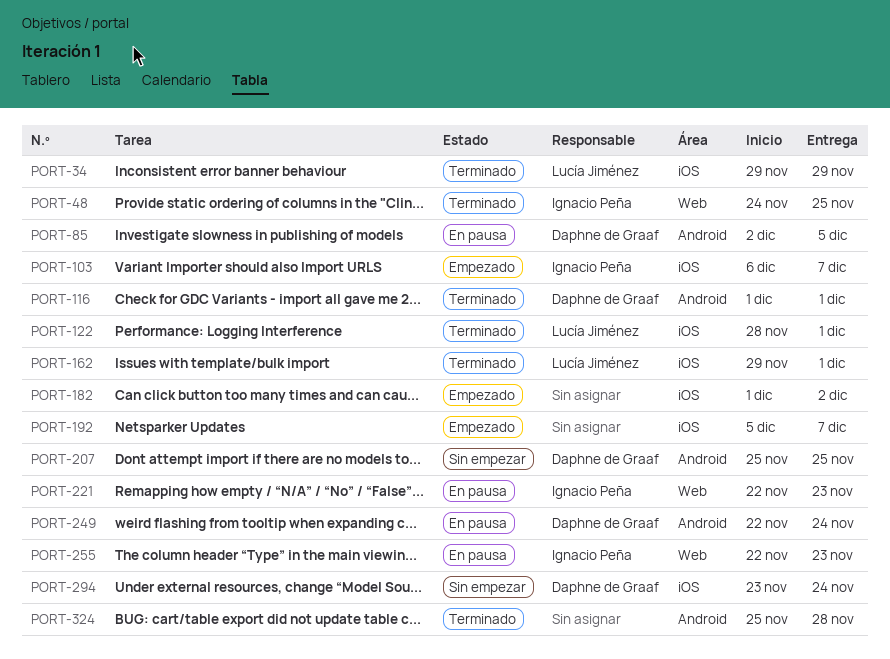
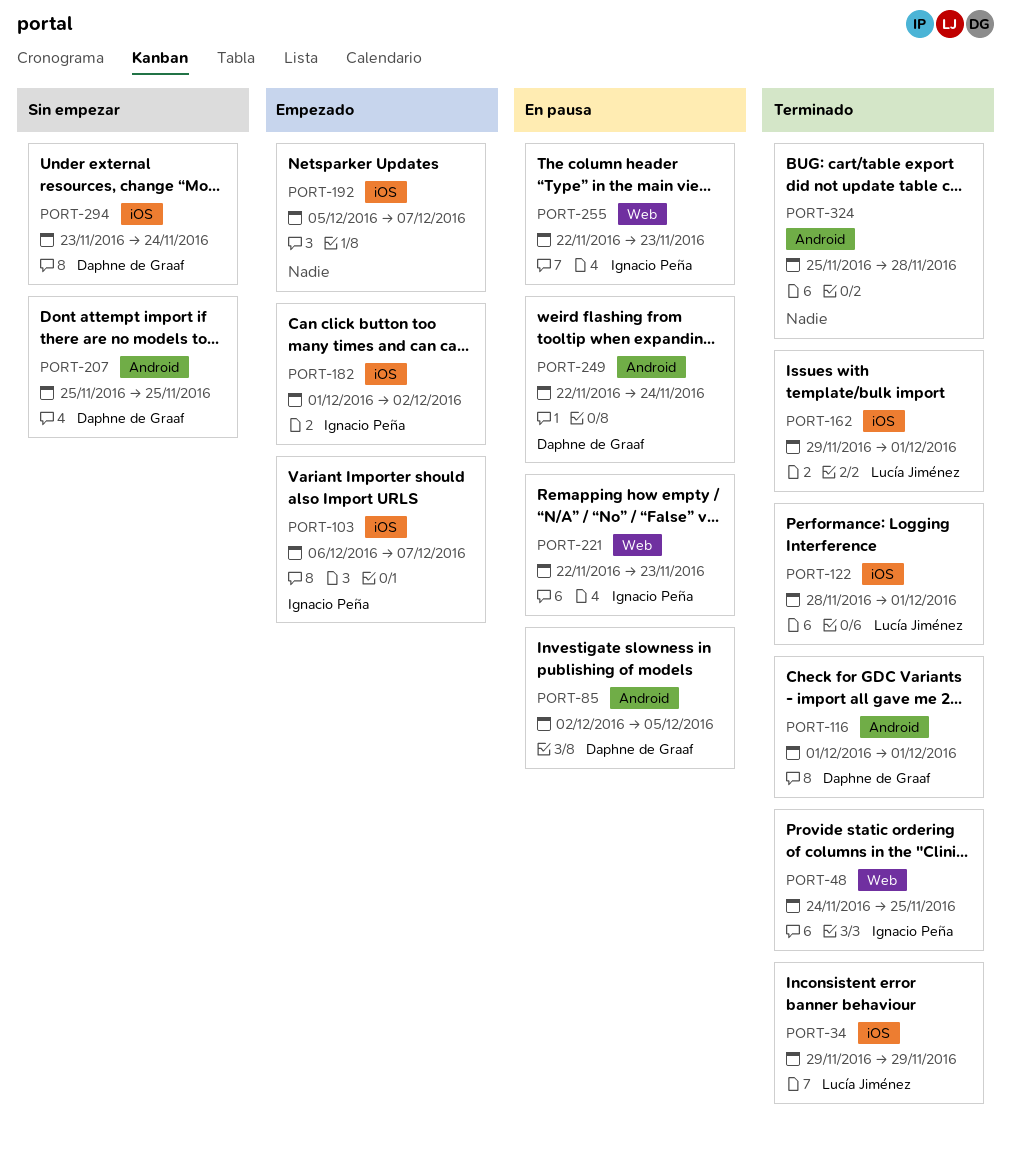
PORT-182, owner: none -> Ignacio Peña

